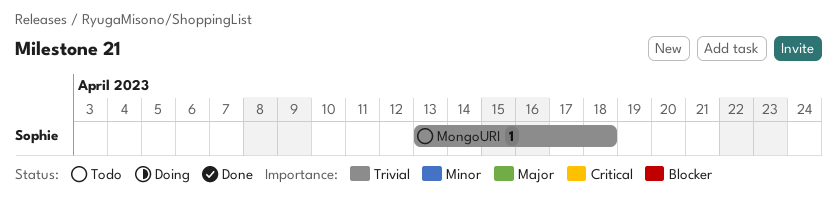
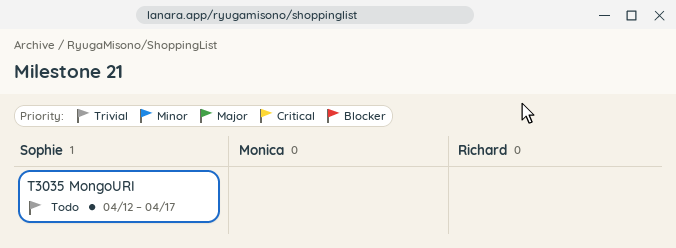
MongoURI, start: Apr 13 -> Apr 12
MongoURI, due: Apr 18 -> Apr 17

